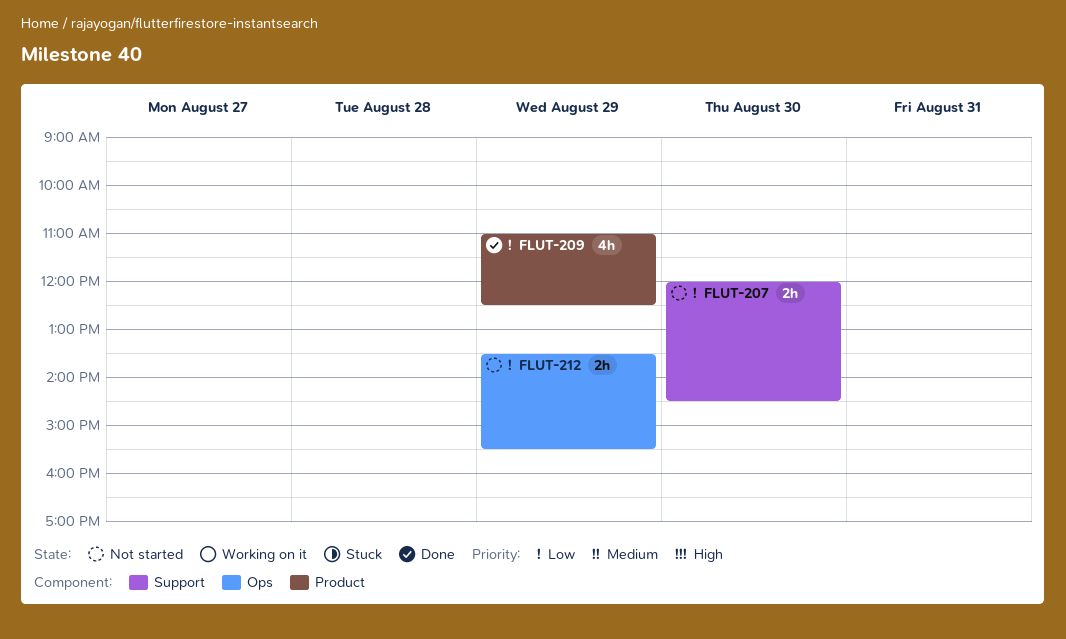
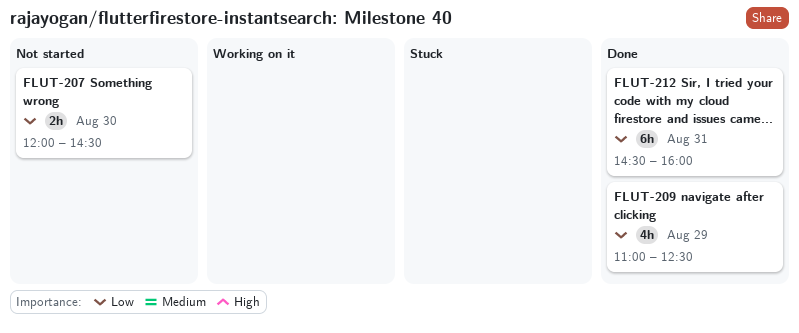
FLUT-212, status: Not started -> Done
FLUT-212, estimate: 2h -> 6h
FLUT-212, day: Aug 29 -> Aug 31
FLUT-212, begins: 13:30 -> 14:30
FLUT-212, ends: 15:30 -> 16:00

